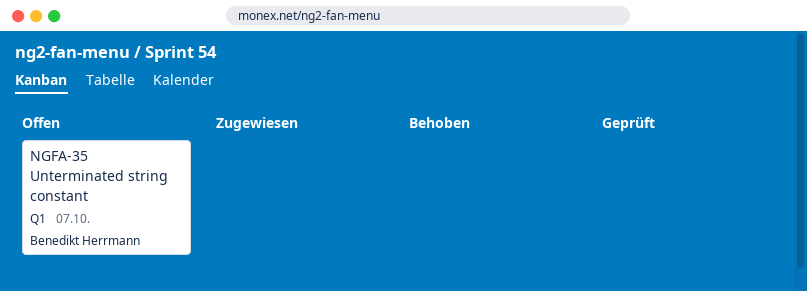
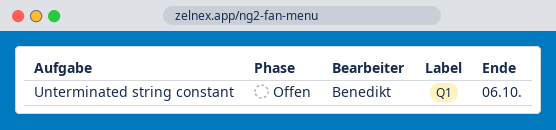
Unterminated string constant, due: Oct 7 -> Oct 6

